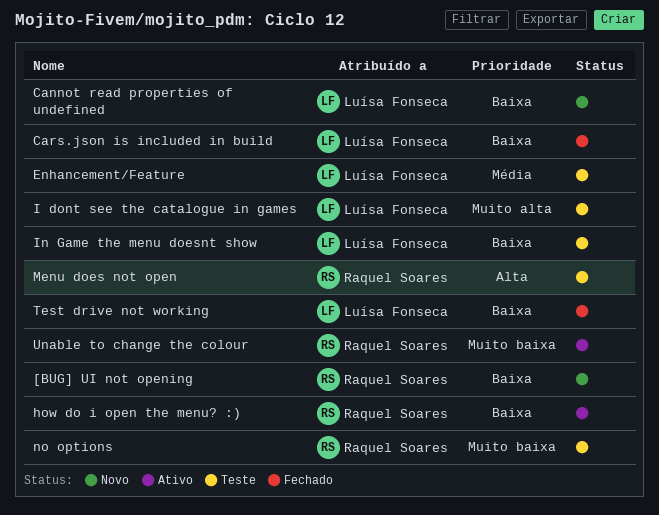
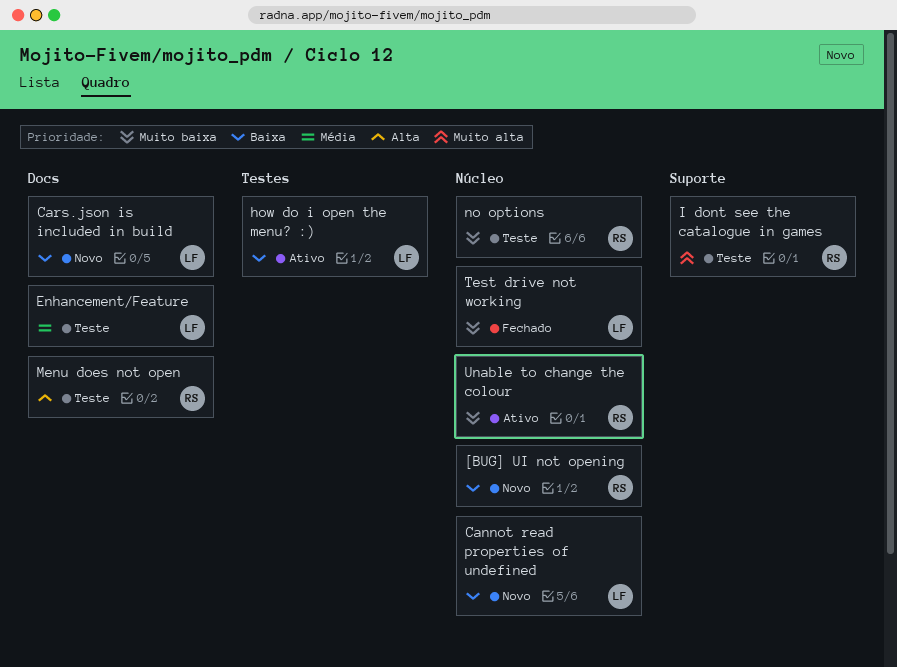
Cars.json is included in build, status: Fechado -> Novo
how do i open the menu? :), owner: Raquel Soares -> Luísa Fonseca
I dont see the catalogue in games, owner: Luísa Fonseca -> Raquel Soares
In Game the menu doesnt show: present -> none
Test drive not working, priority: Baixa -> Muito baixa

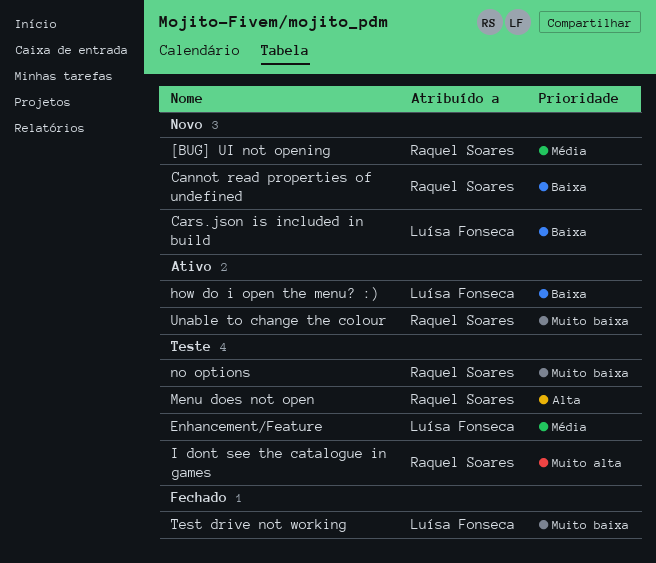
[BUG] UI not opening, priority: Baixa -> Média
Cannot read properties of undefined, owner: Luísa Fonseca -> Raquel Soares

